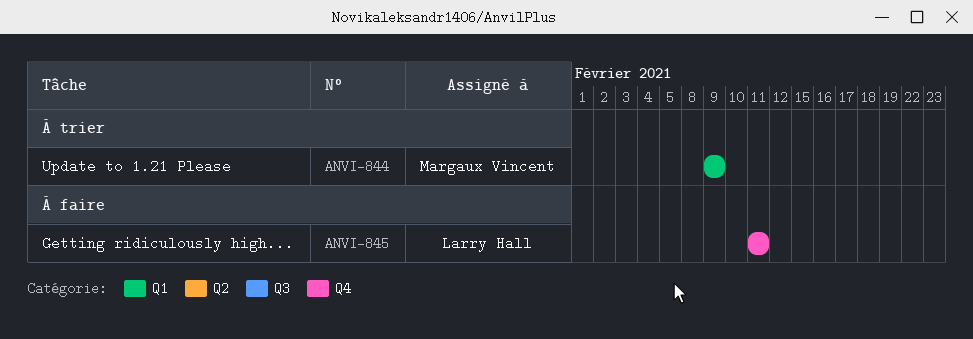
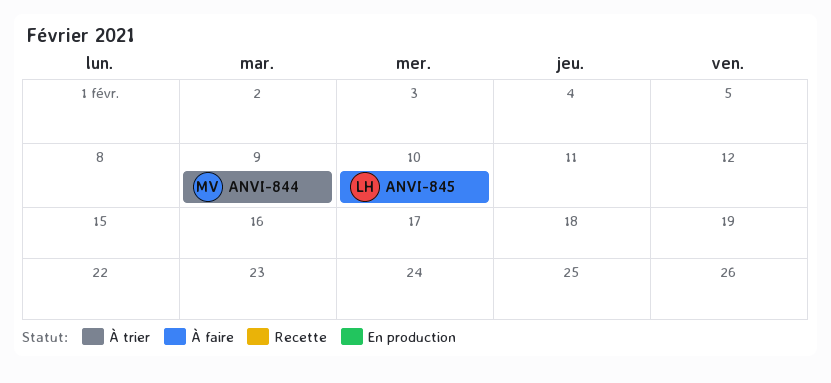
ANVI-845, start: Feb 11 -> Feb 10
ANVI-845, due: Feb 11 -> Feb 10

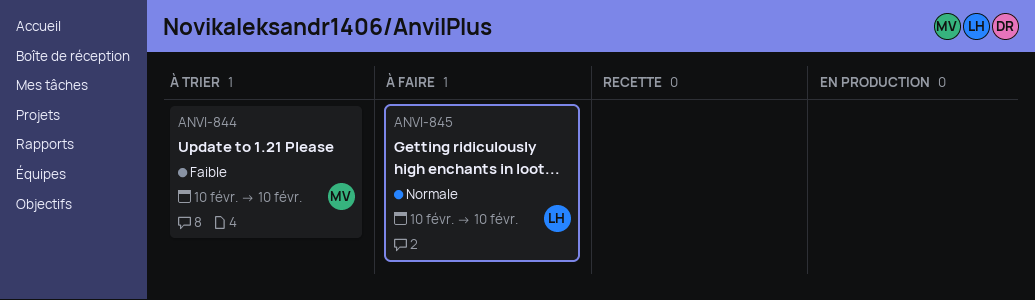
ANVI-844, start: Feb 9 -> Feb 10
ANVI-844, due: Feb 9 -> Feb 10

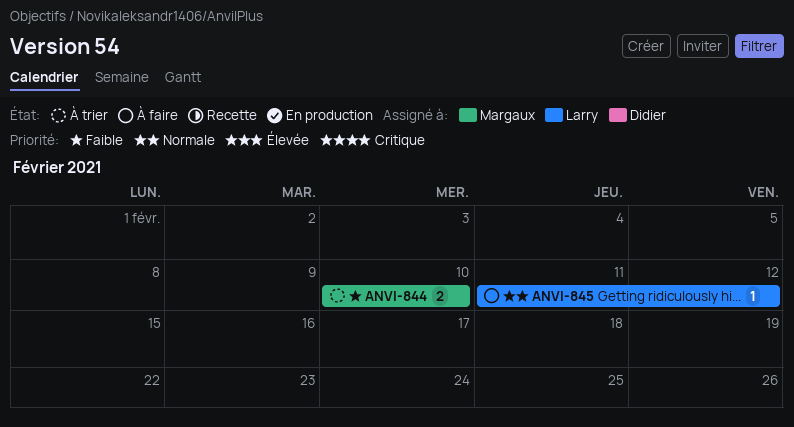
ANVI-845, start: Feb 10 -> Feb 11
ANVI-845, due: Feb 10 -> Feb 12

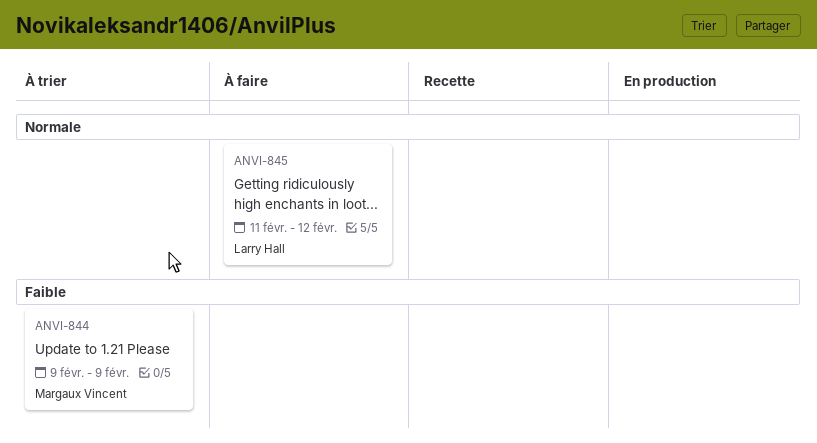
ANVI-844, start: Feb 10 -> Feb 9
ANVI-844, due: Feb 10 -> Feb 9

